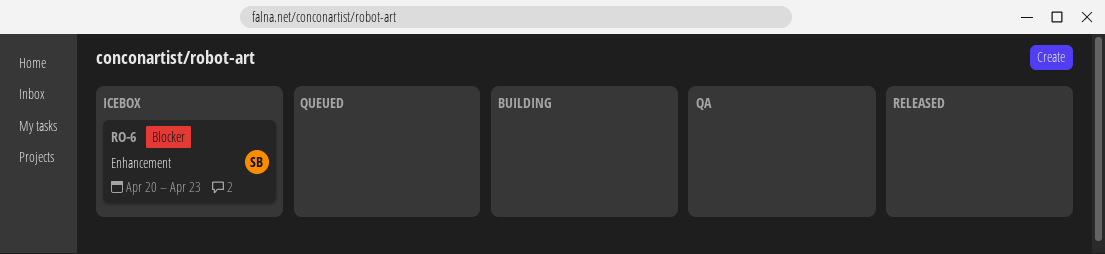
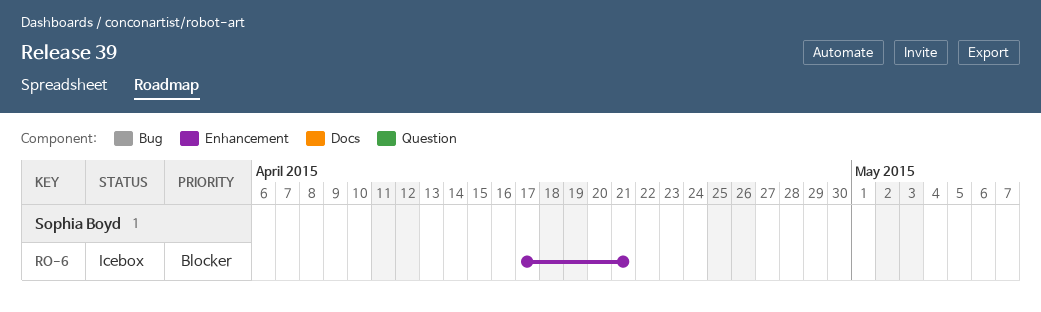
RO-6, start: Apr 20 -> Apr 17
RO-6, due: Apr 23 -> Apr 21

